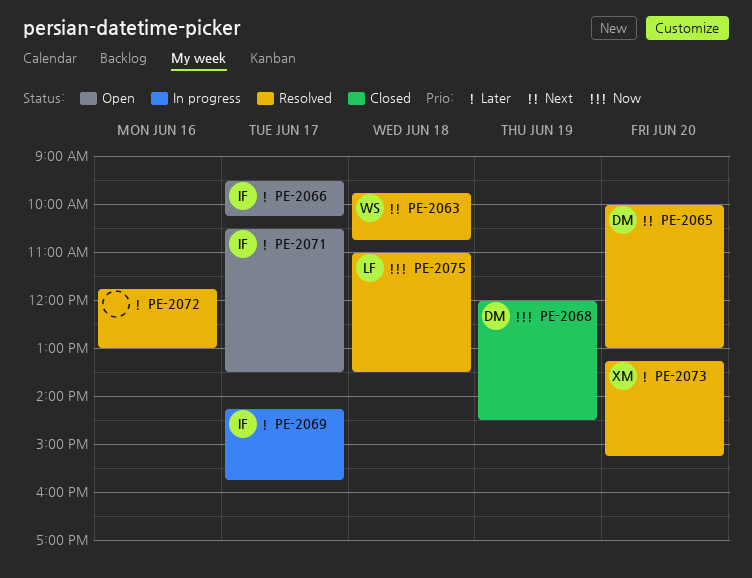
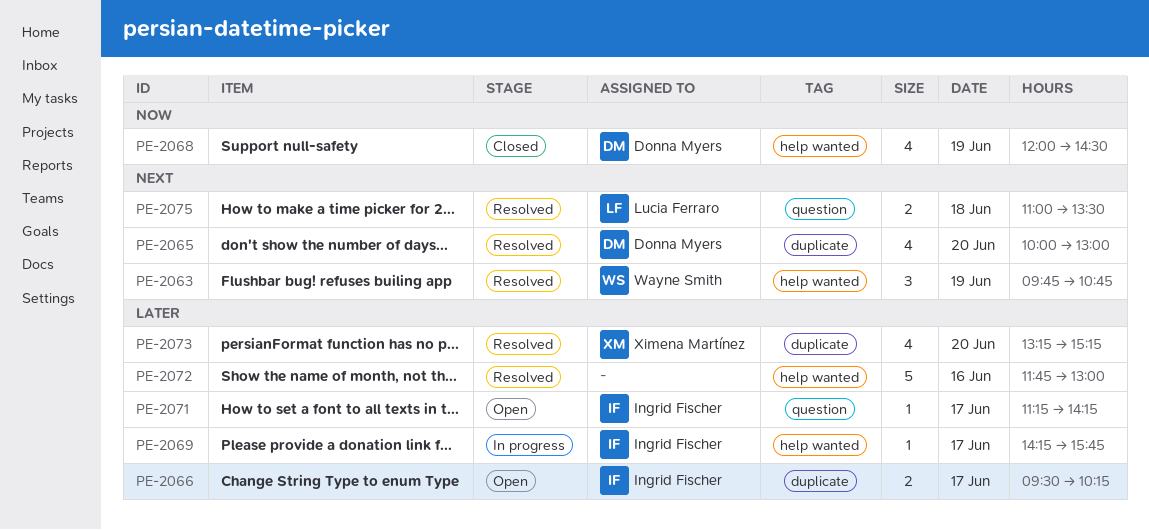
PE-2063, day: Jun 18 -> Jun 19
PE-2071, begins: 10:30 -> 11:15
PE-2071, ends: 13:30 -> 14:15
PE-2075, priority: Now -> Next

